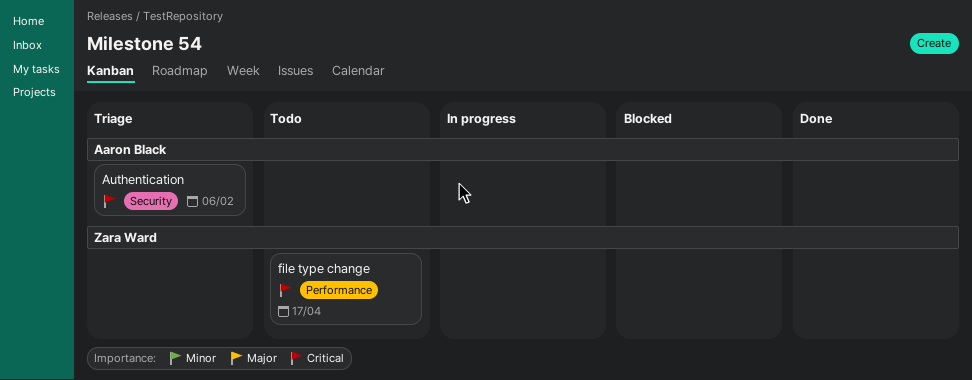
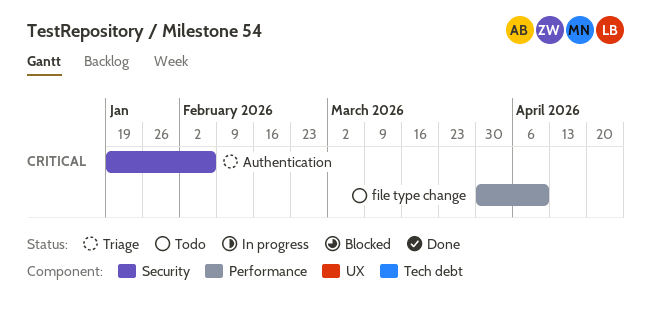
file type change, due: Apr 17 -> Apr 10

